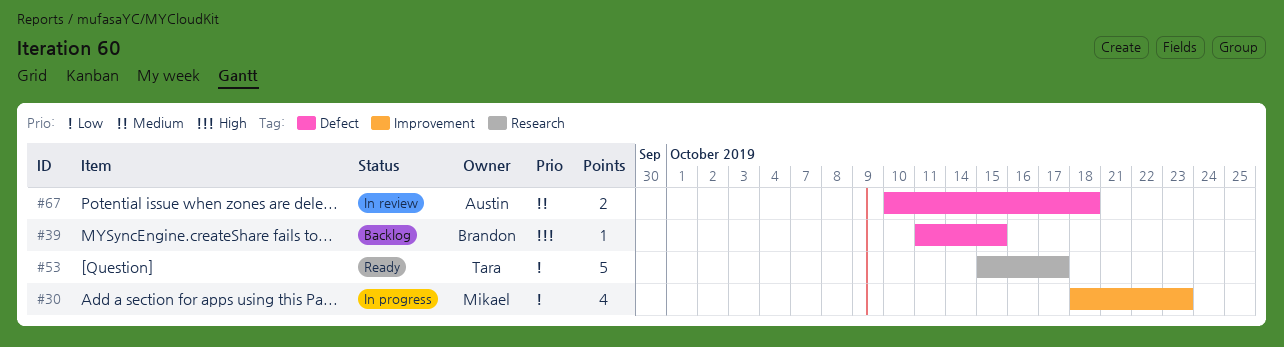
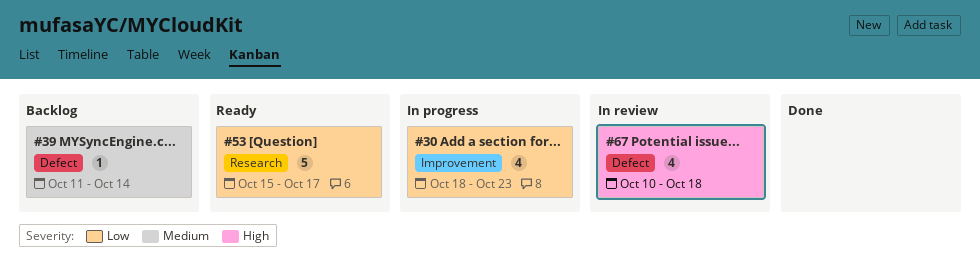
#39, priority: High -> Medium
#39, due: Oct 15 -> Oct 14
#67, priority: Medium -> High
#67, estimate: 2 -> 4

